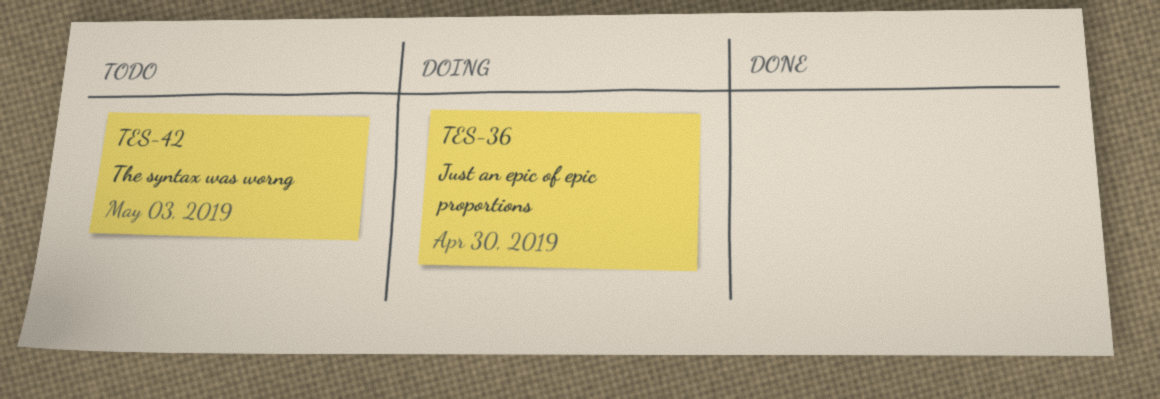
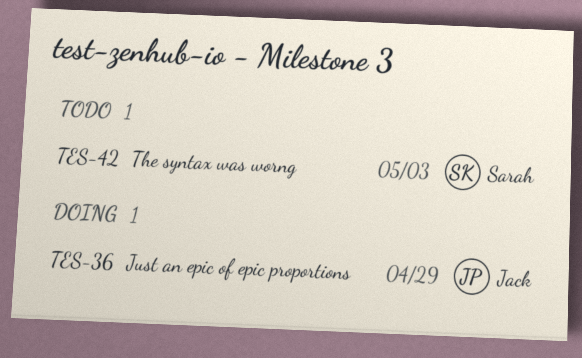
TES-36, due: Apr 30 -> Apr 29

